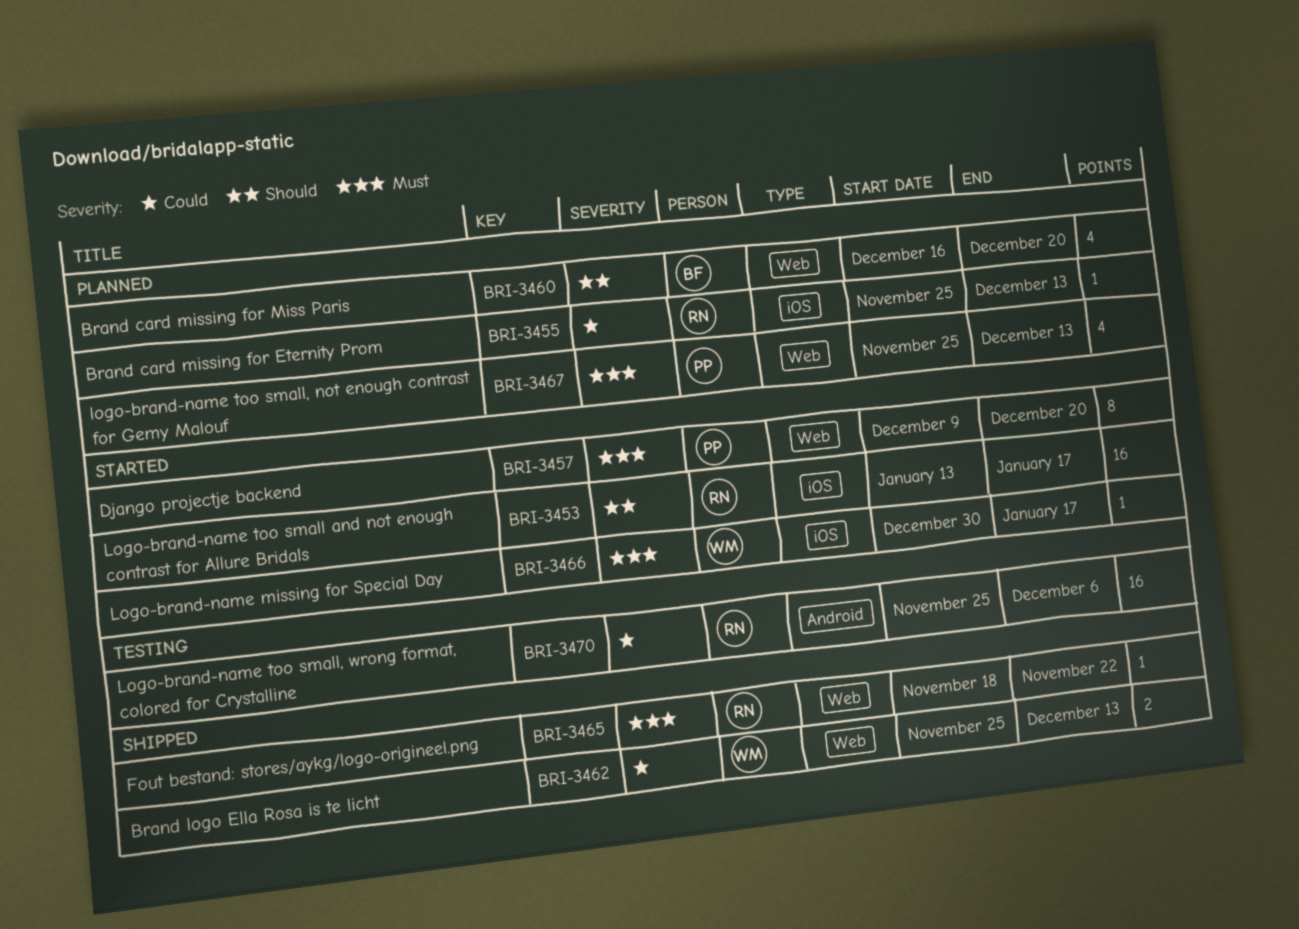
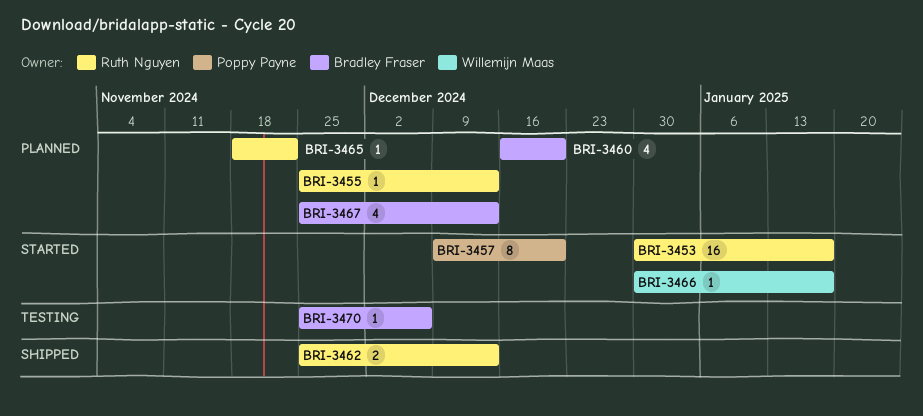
BRI-3453, start: Jan 13 -> Dec 30
BRI-3462, owner: Willemijn Maas -> Ruth Nguyen
BRI-3465, status: Shipped -> Planned
BRI-3467, owner: Poppy Payne -> Bradley Fraser
BRI-3470, owner: Ruth Nguyen -> Bradley Fraser
BRI-3470, estimate: 16 -> 1

